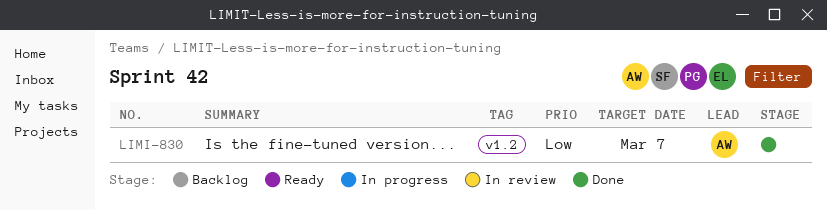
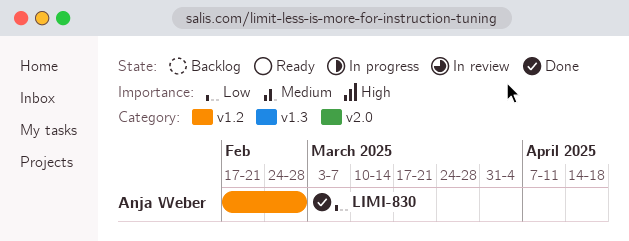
LIMI-830, due: Mar 7 -> Feb 28

